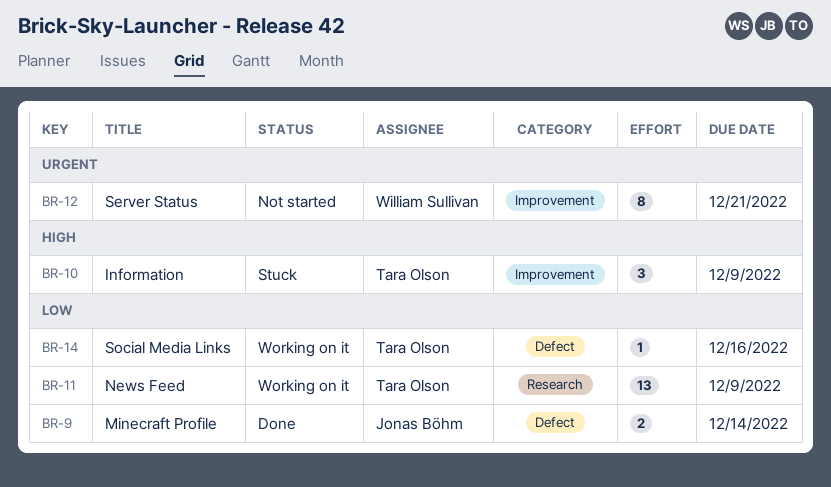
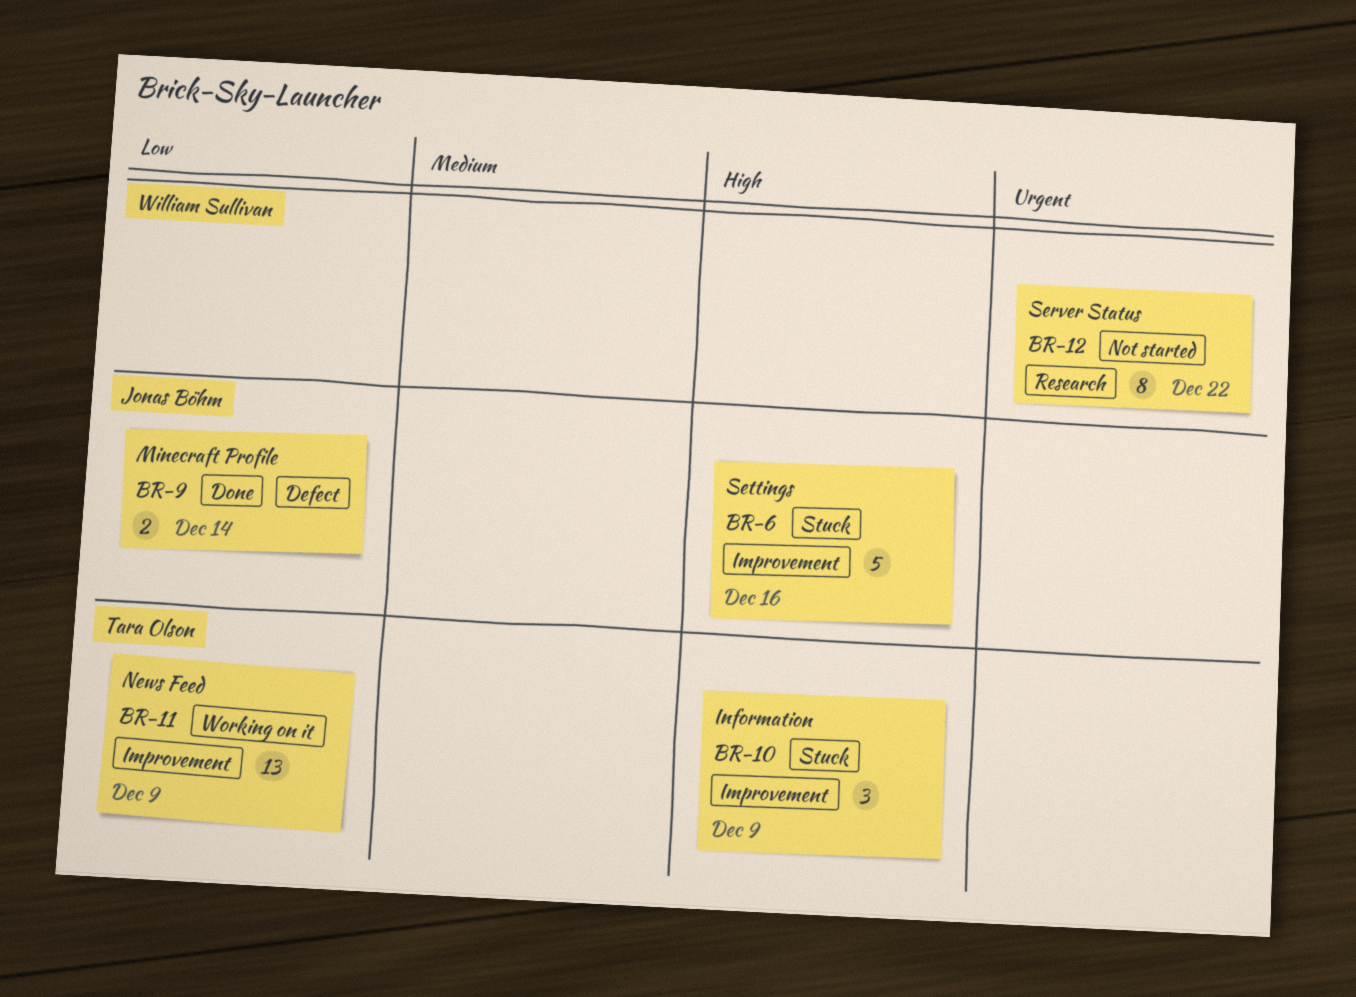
BR-6: none -> present
BR-11, label: Research -> Improvement
BR-12, label: Improvement -> Research
BR-12, due: Dec 21 -> Dec 22
BR-14: present -> none

